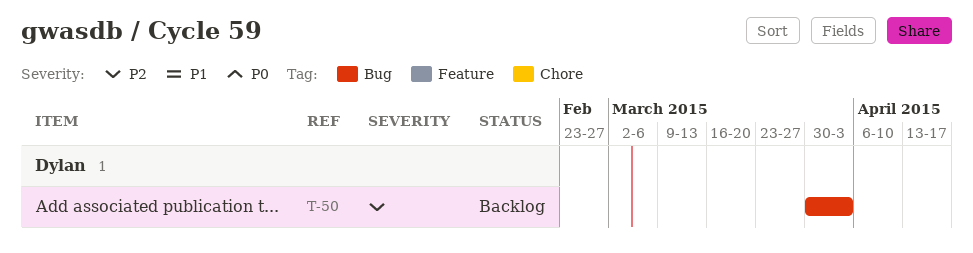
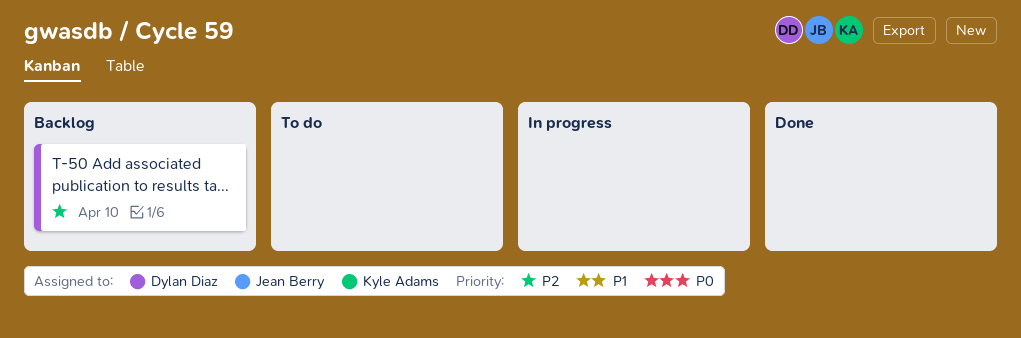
T-50, due: Apr 3 -> Apr 10

